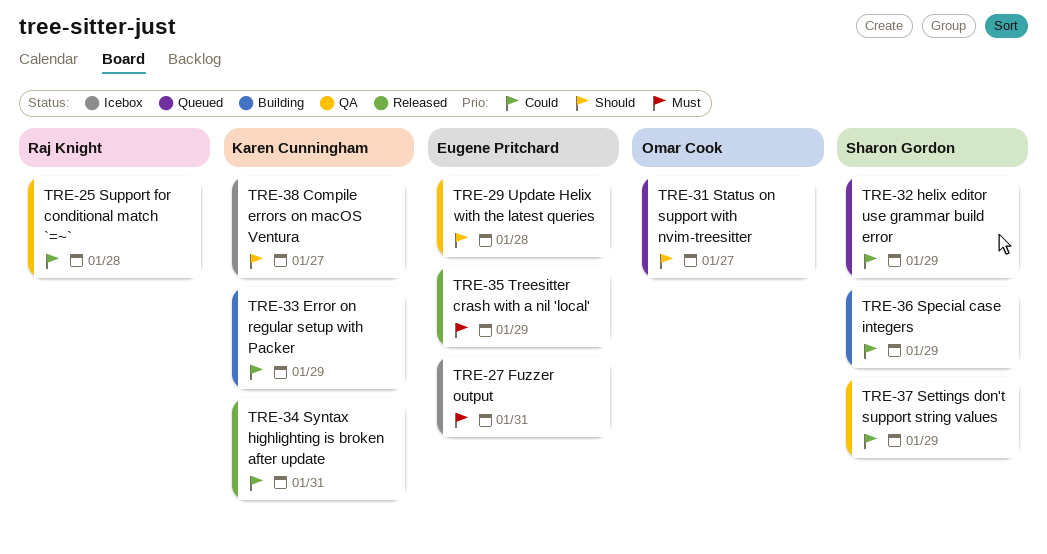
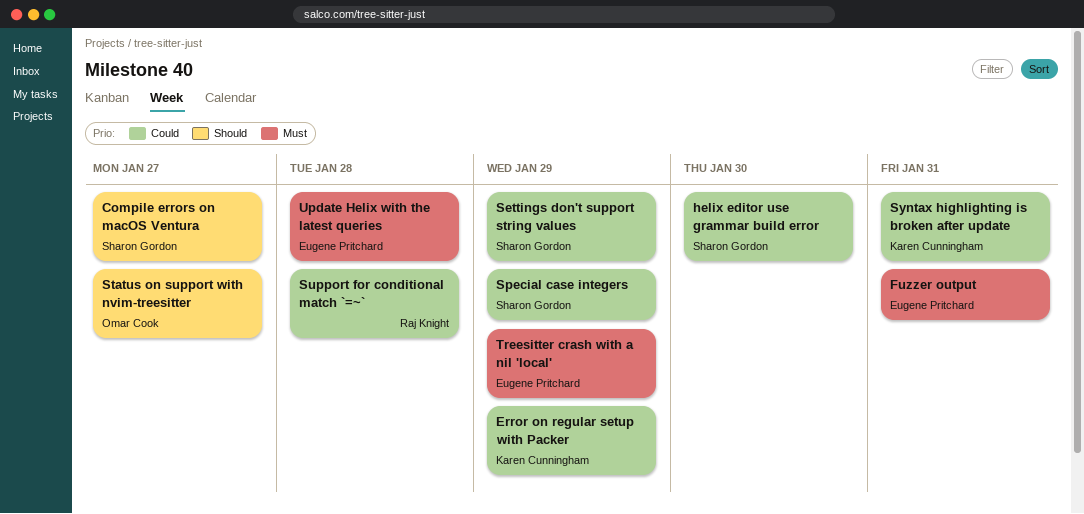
Compile errors on macOS Ventura, owner: Karen Cunningham -> Sharon Gordon
helix editor use grammar build error, due: Jan 29 -> Jan 30
Update Helix with the latest queries, priority: Should -> Must

